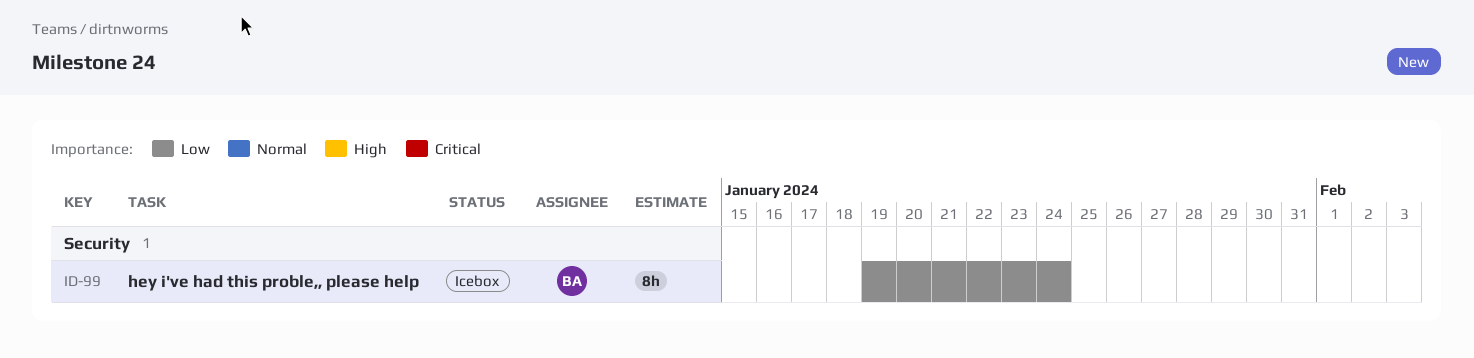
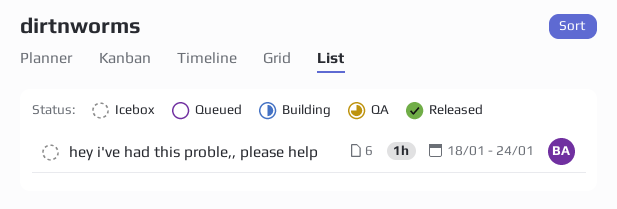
hey i've had this proble,, please help, estimate: 8h -> 1h
hey i've had this proble,, please help, start: Jan 19 -> Jan 18

